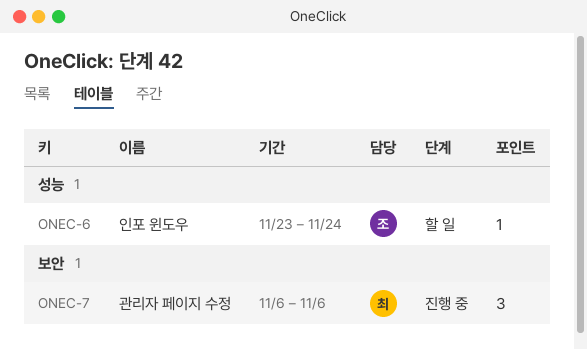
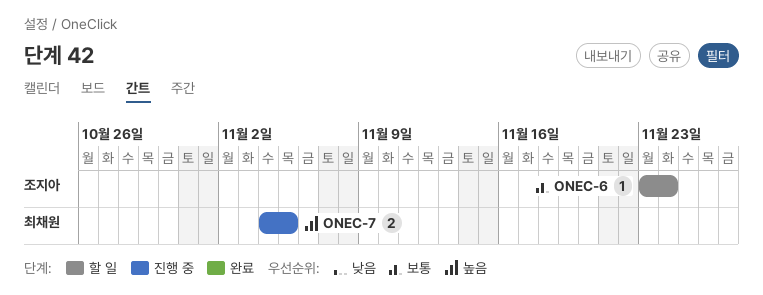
ONEC-7, estimate: 3 -> 2
ONEC-7, start: Nov 6 -> Nov 4
ONEC-7, due: Nov 6 -> Nov 5

